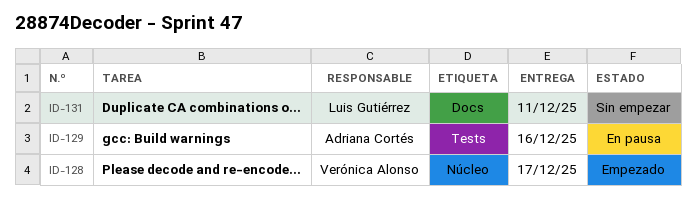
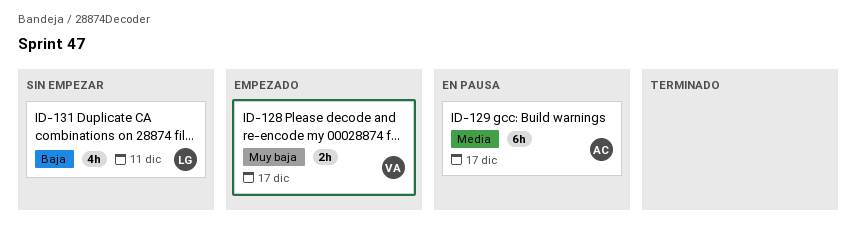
ID-129, due: Dec 16 -> Dec 17

